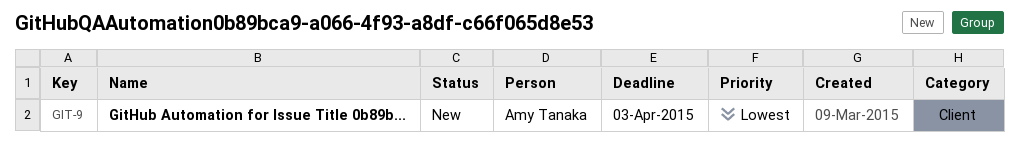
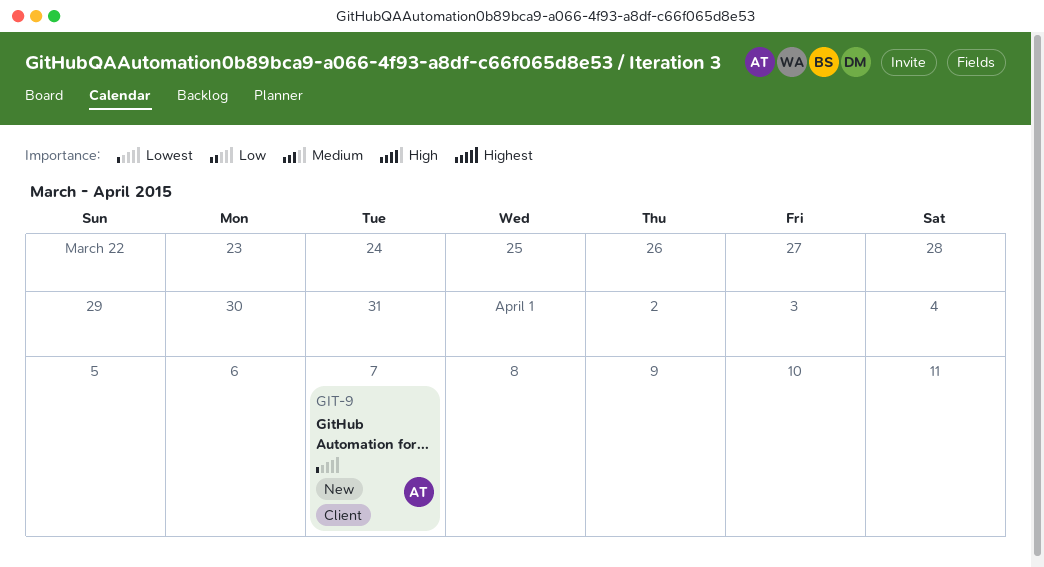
GIT-9, due: Apr 3 -> Apr 7

